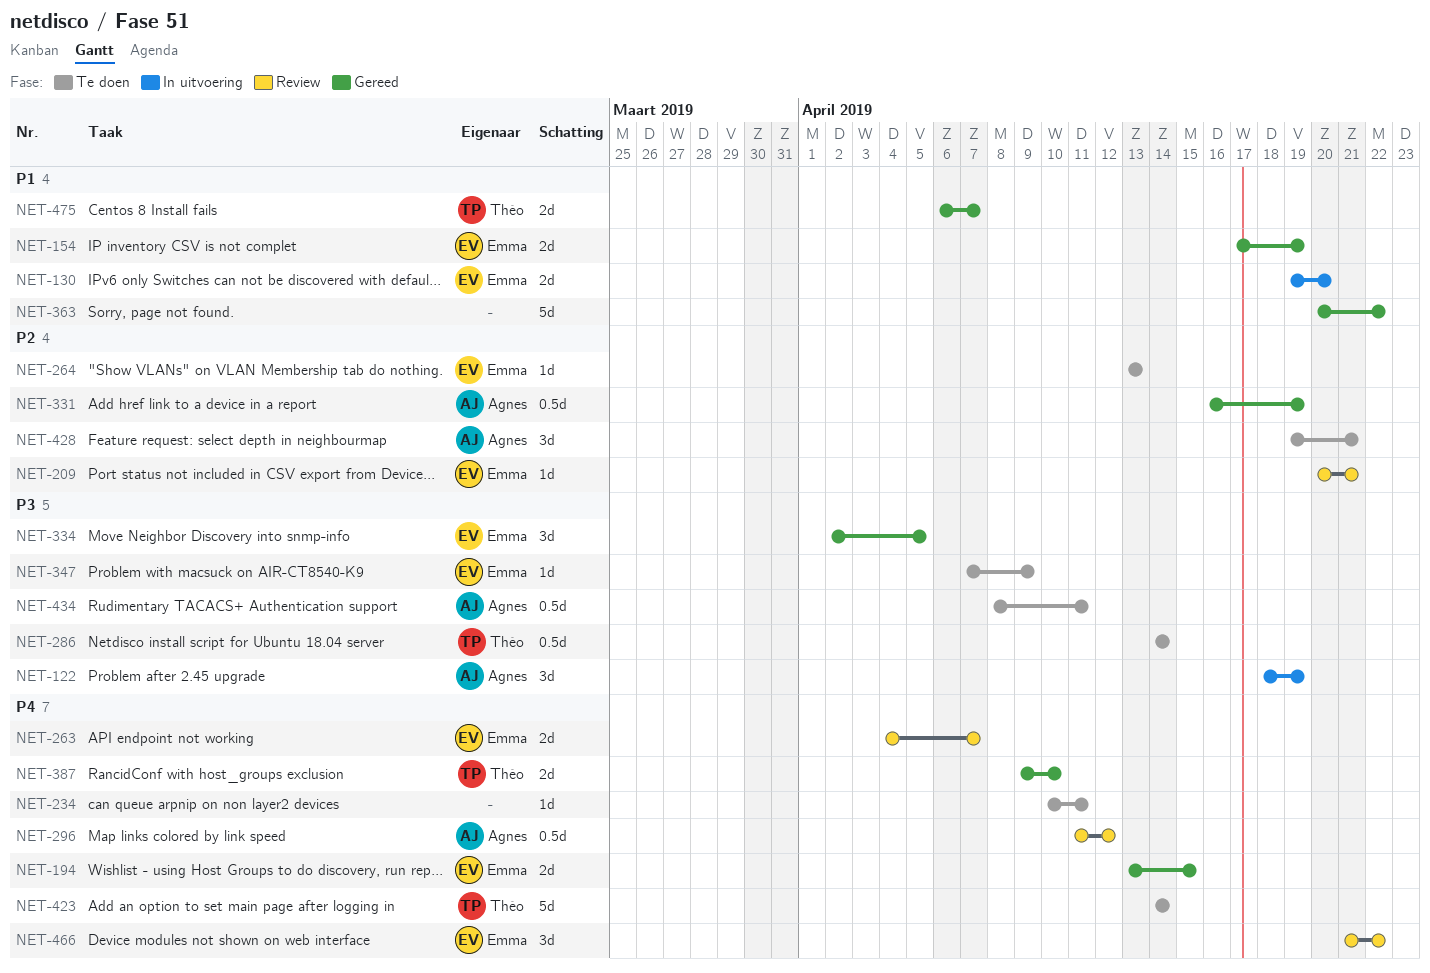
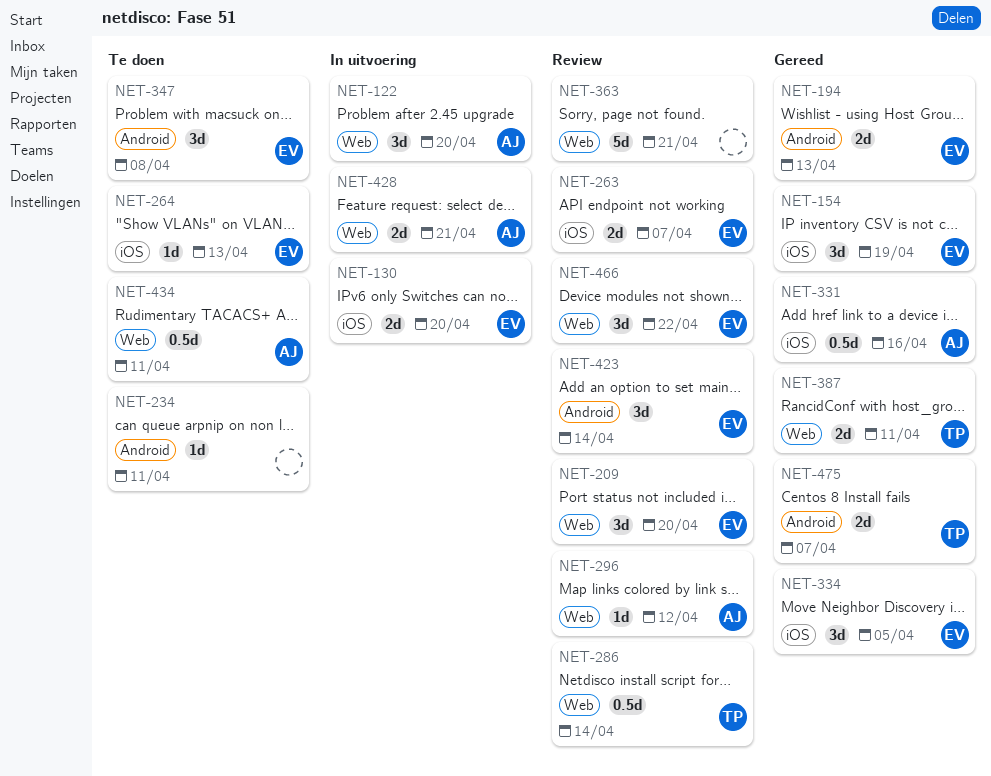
NET-122, due: Apr 19 -> Apr 20
NET-154, estimate: 2d -> 3d
NET-194, due: Apr 15 -> Apr 13
NET-209, estimate: 1d -> 3d
NET-209, due: Apr 21 -> Apr 20
NET-286, status: Te doen -> Review
NET-296, estimate: 0.5d -> 1d
NET-331, due: Apr 19 -> Apr 16
NET-347, estimate: 1d -> 3d
NET-347, due: Apr 9 -> Apr 8
NET-363, status: Gereed -> Review
NET-363, due: Apr 22 -> Apr 21
NET-387, due: Apr 10 -> Apr 11
NET-423, status: Te doen -> Review
NET-423, owner: Théo -> Emma
NET-423, estimate: 5d -> 3d
NET-428, status: Te doen -> In uitvoering
NET-428, estimate: 3d -> 2d

